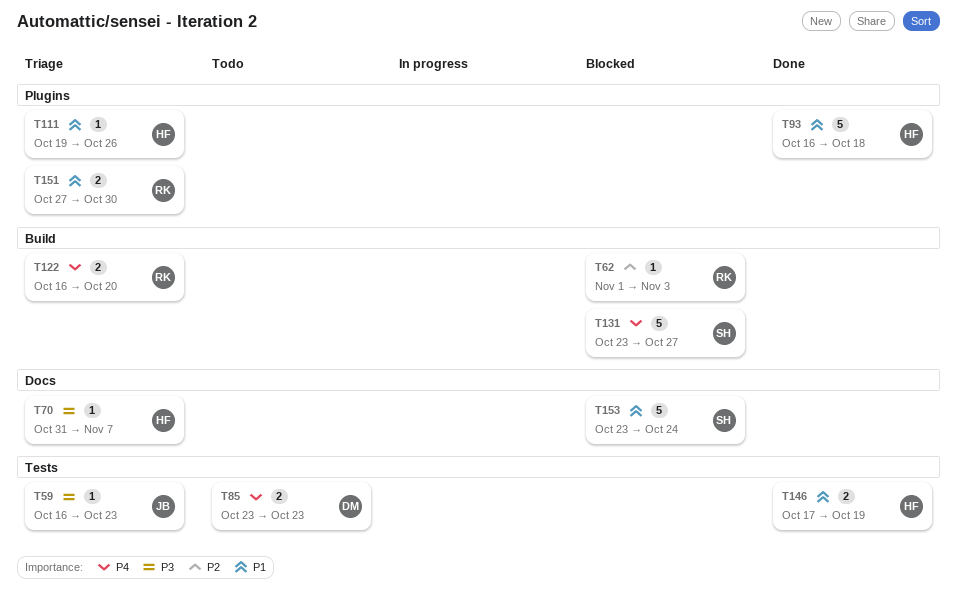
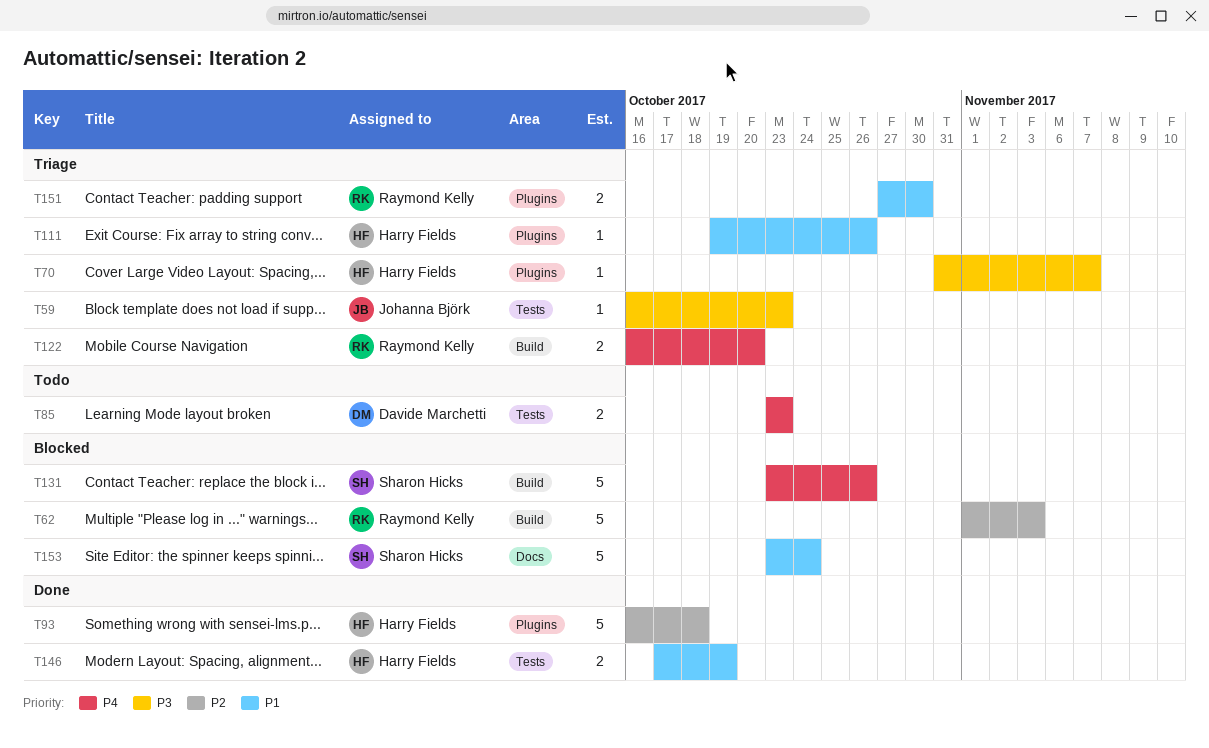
T62, estimate: 1 -> 5
T70, label: Docs -> Plugins
T93, priority: P1 -> P2
T131, due: Oct 27 -> Oct 26

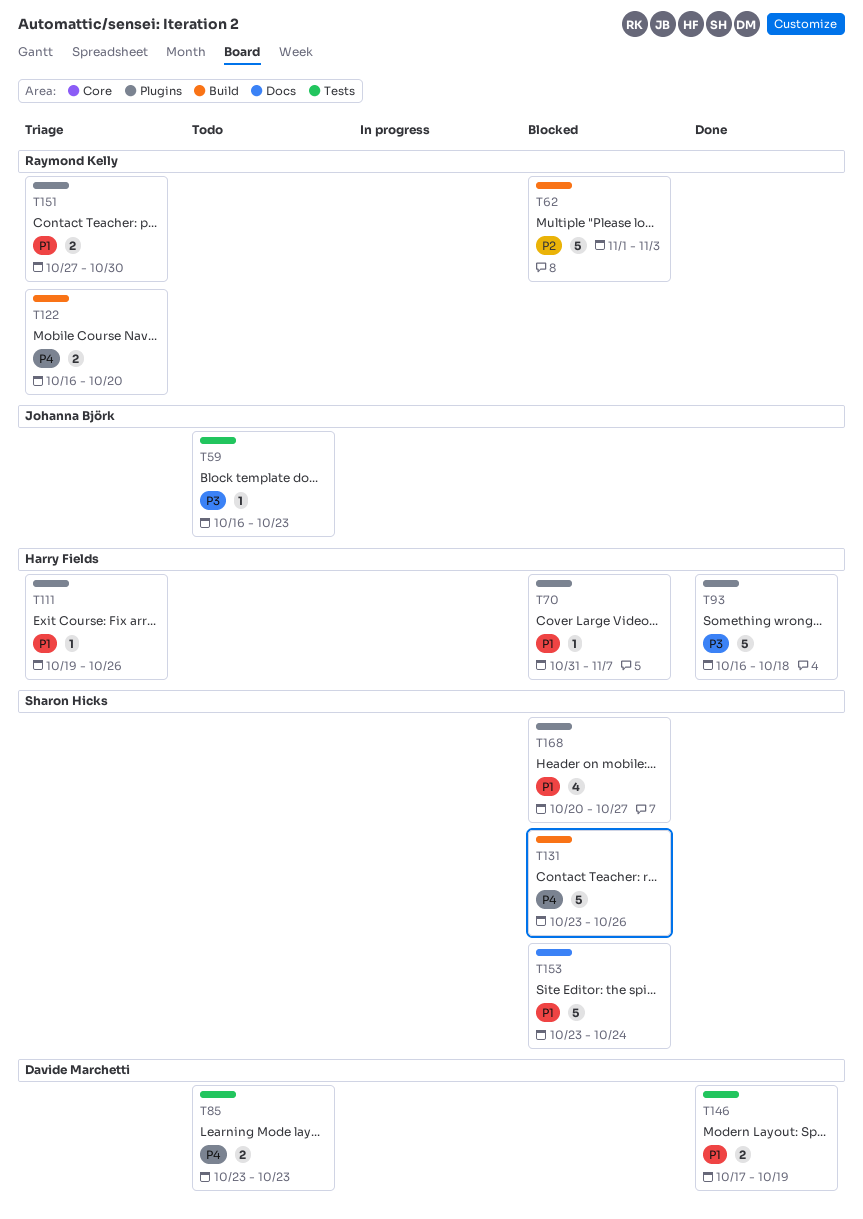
T59, status: Triage -> Todo
T70, status: Triage -> Blocked
T70, priority: P3 -> P1
T93, priority: P2 -> P3
T146, owner: Harry Fields -> Davide Marchetti
T168: none -> present

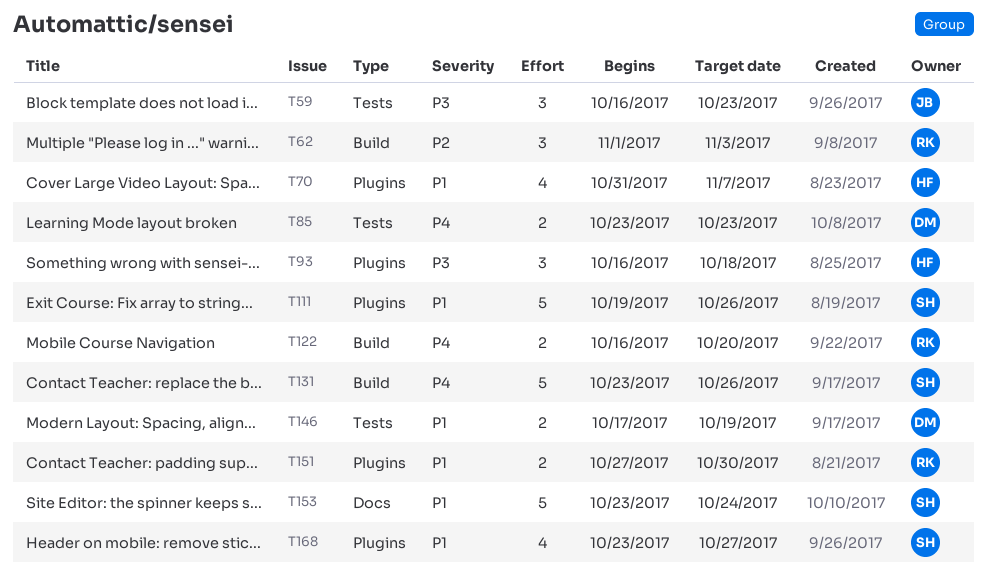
T59, estimate: 1 -> 3
T62, estimate: 5 -> 3
T70, estimate: 1 -> 4
T93, estimate: 5 -> 3
T111, owner: Harry Fields -> Sharon Hicks
T111, estimate: 1 -> 5
T168, start: Oct 20 -> Oct 23

